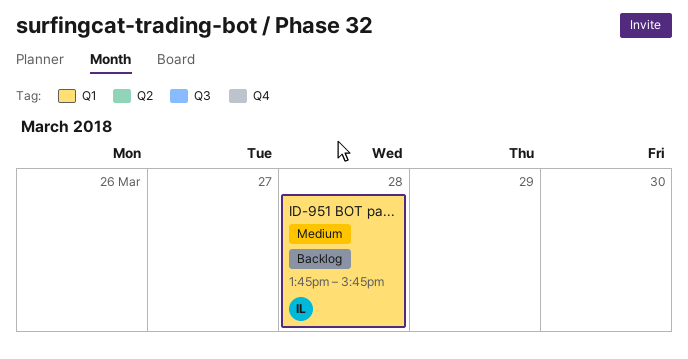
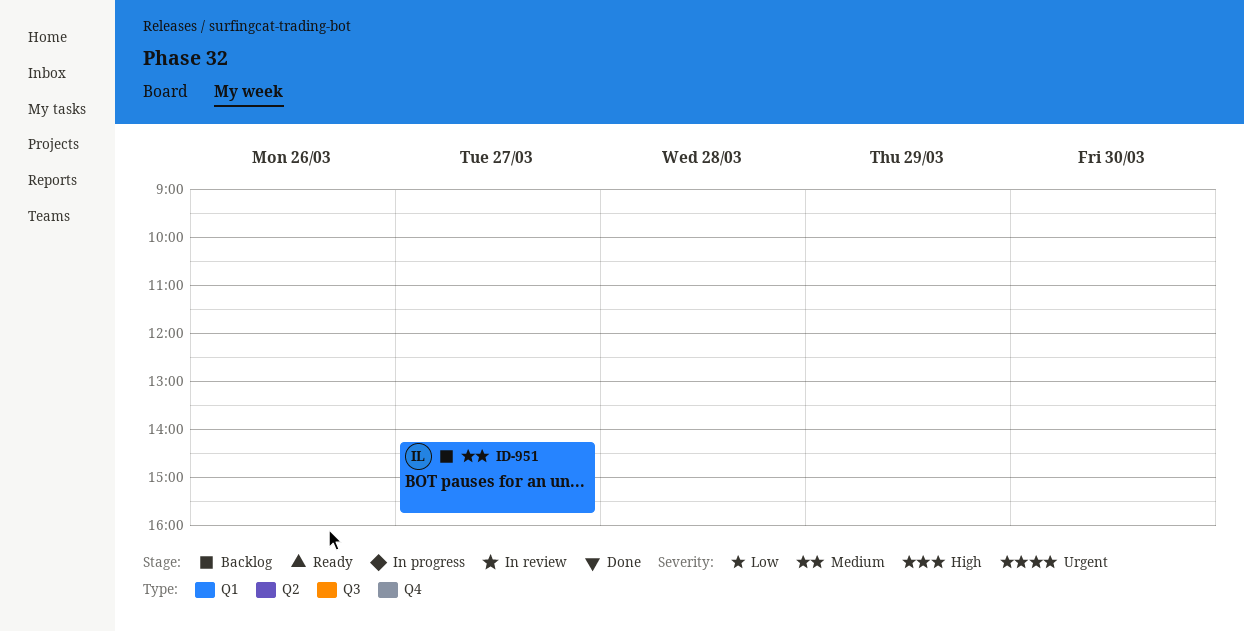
ID-951, day: Mar 28 -> Mar 27
ID-951, begins: 13:45 -> 14:15

